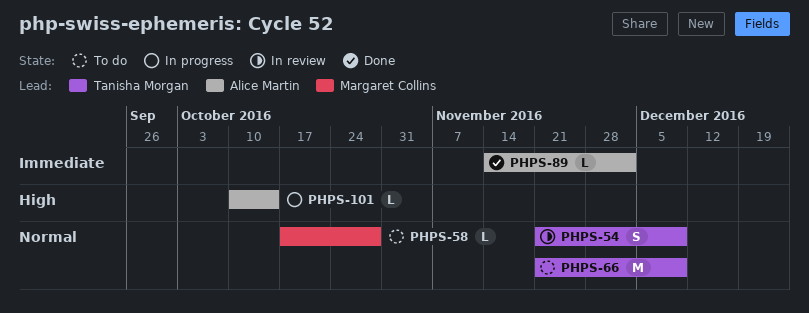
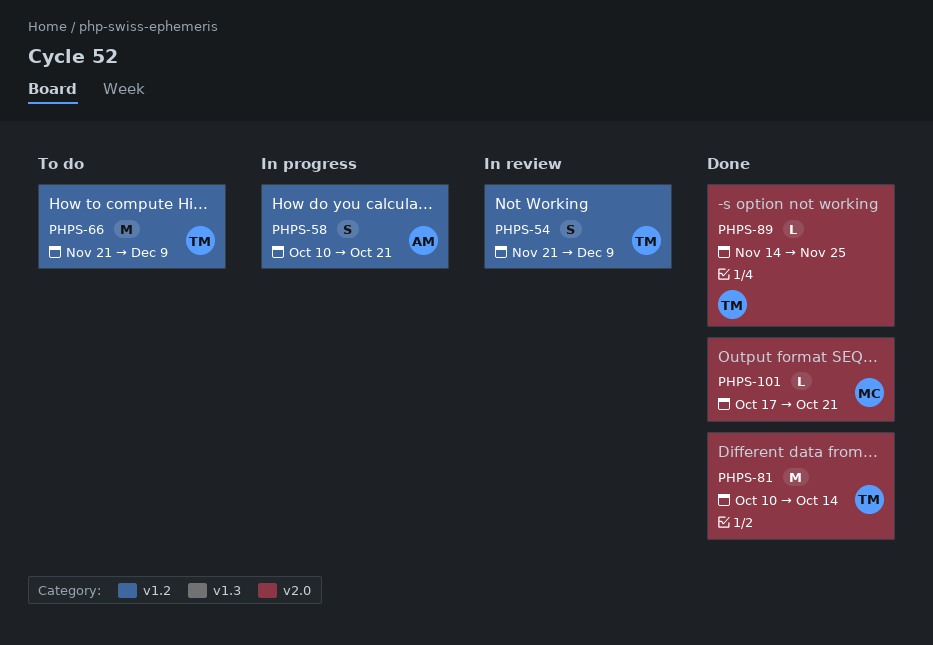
PHPS-58, status: To do -> In progress
PHPS-58, owner: Margaret Collins -> Alice Martin
PHPS-58, estimate: L -> S
PHPS-58, start: Oct 17 -> Oct 10
PHPS-58, due: Oct 28 -> Oct 21
PHPS-81: none -> present
PHPS-89, owner: Alice Martin -> Tanisha Morgan
PHPS-89, due: Dec 2 -> Nov 25
PHPS-101, status: In progress -> Done
PHPS-101, owner: Alice Martin -> Margaret Collins
PHPS-101, start: Oct 10 -> Oct 17
PHPS-101, due: Oct 14 -> Oct 21

